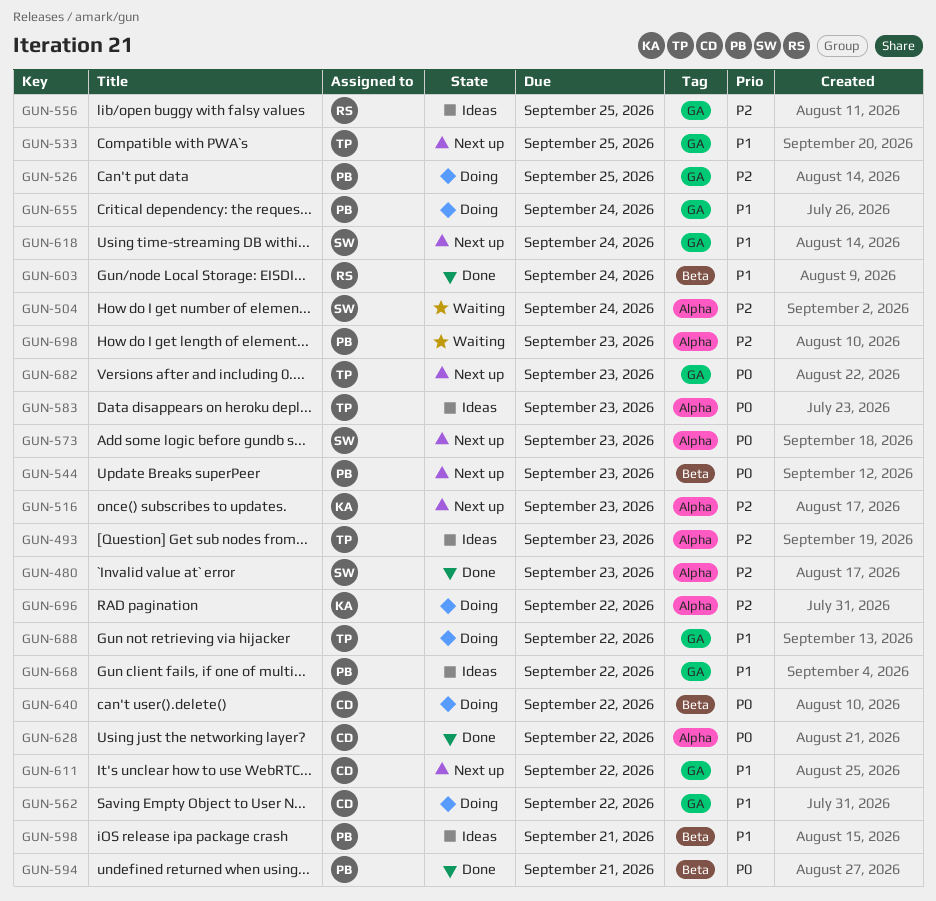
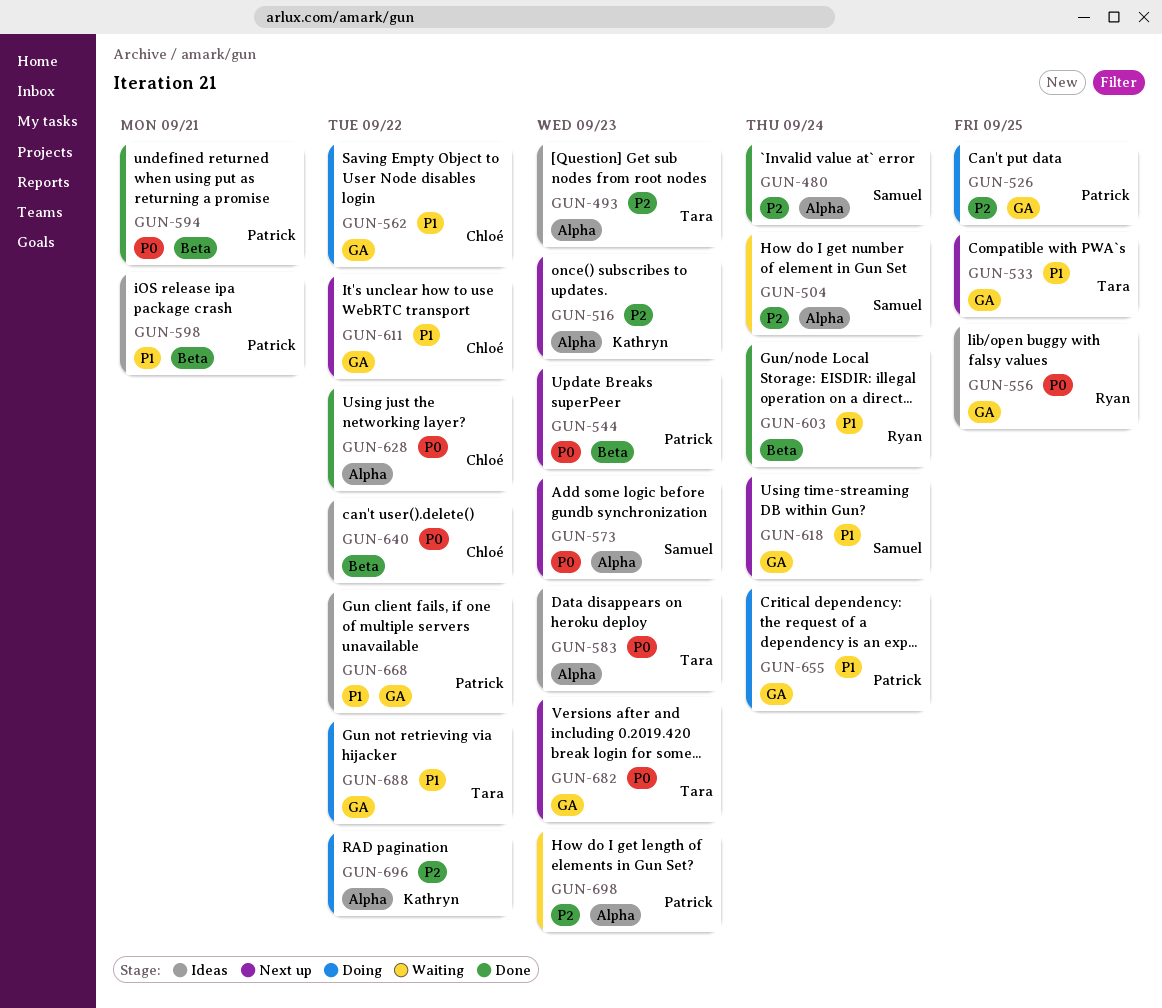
GUN-480, due: Sep 23 -> Sep 24
GUN-556, priority: P2 -> P0
GUN-640, status: Doing -> Ideas

